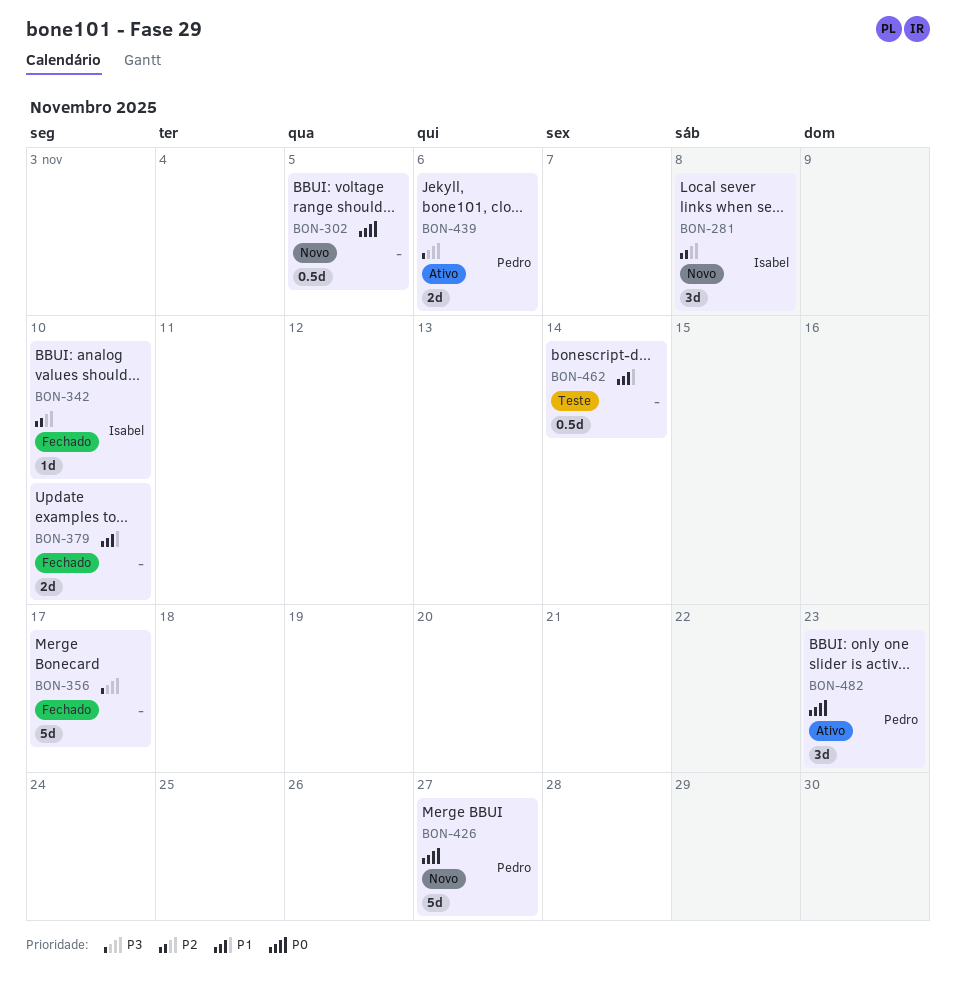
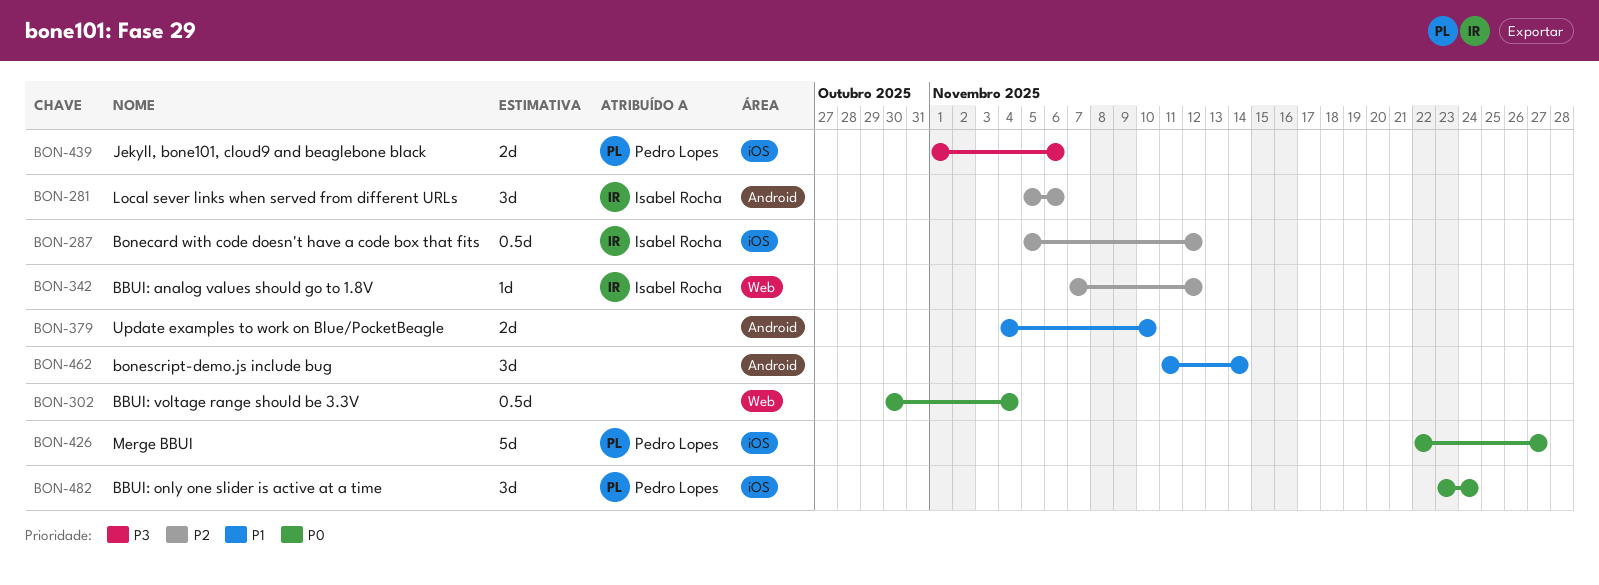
BON-281, due: Nov 8 -> Nov 6
BON-287: none -> present
BON-302, due: Nov 5 -> Nov 4
BON-342, due: Nov 10 -> Nov 12
BON-356: present -> none
BON-462, estimate: 0.5d -> 3d
BON-482, due: Nov 23 -> Nov 24

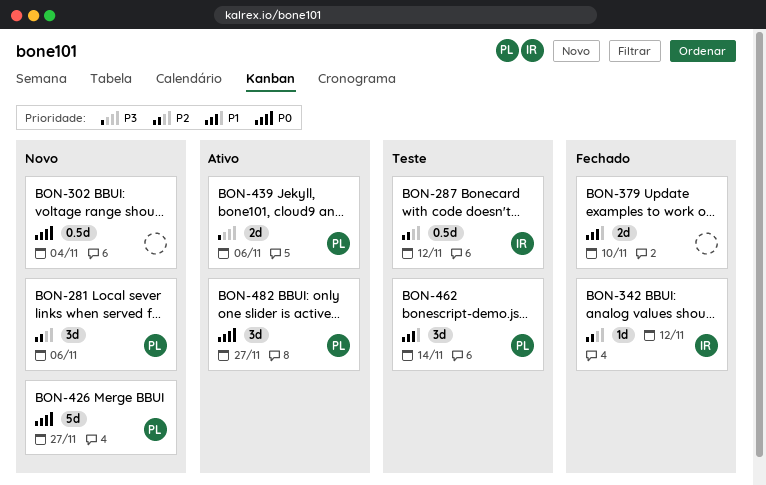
BON-281, owner: Isabel Rocha -> Pedro Lopes
BON-462, owner: none -> Pedro Lopes
BON-482, due: Nov 24 -> Nov 27

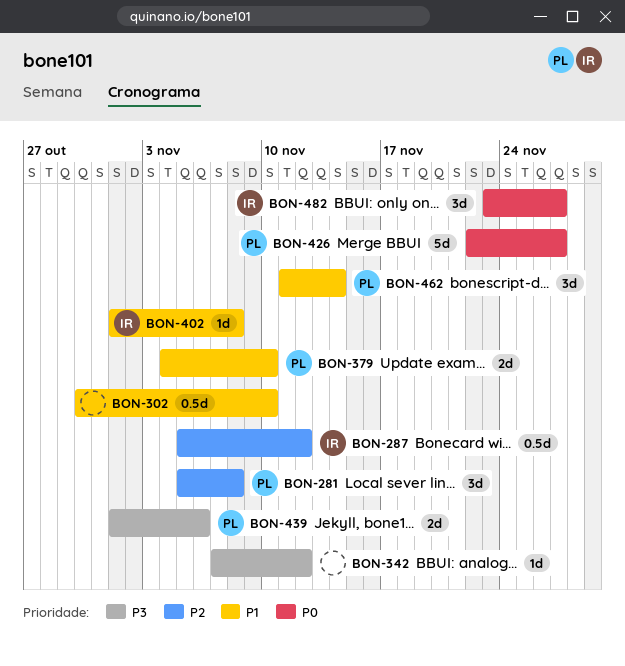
BON-281, due: Nov 6 -> Nov 8
BON-302, priority: P0 -> P1
BON-302, due: Nov 4 -> Nov 10
BON-342, owner: IR -> none
BON-342, priority: P2 -> P3
BON-379, owner: none -> PL
BON-402: none -> present
BON-482, owner: PL -> IR

